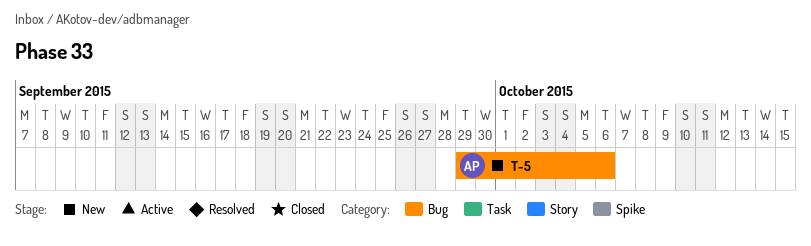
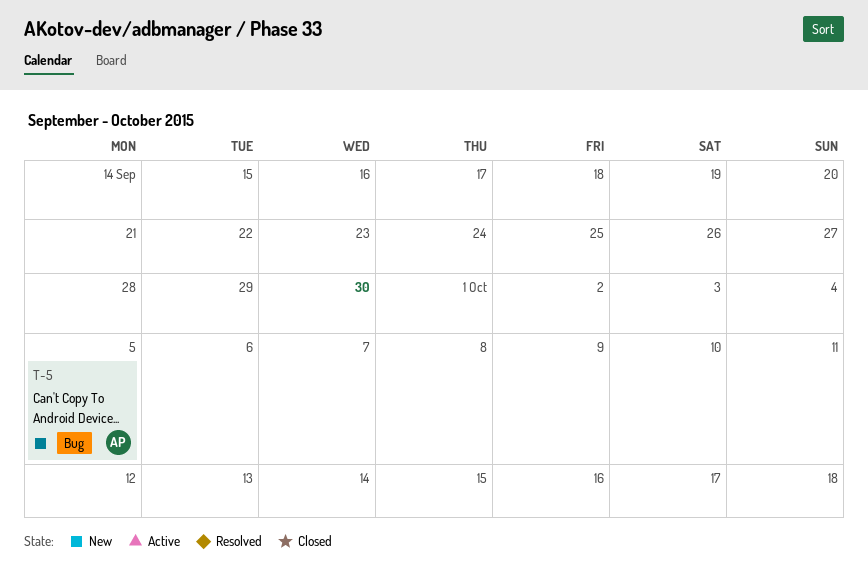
T-5, due: Oct 6 -> Oct 5

